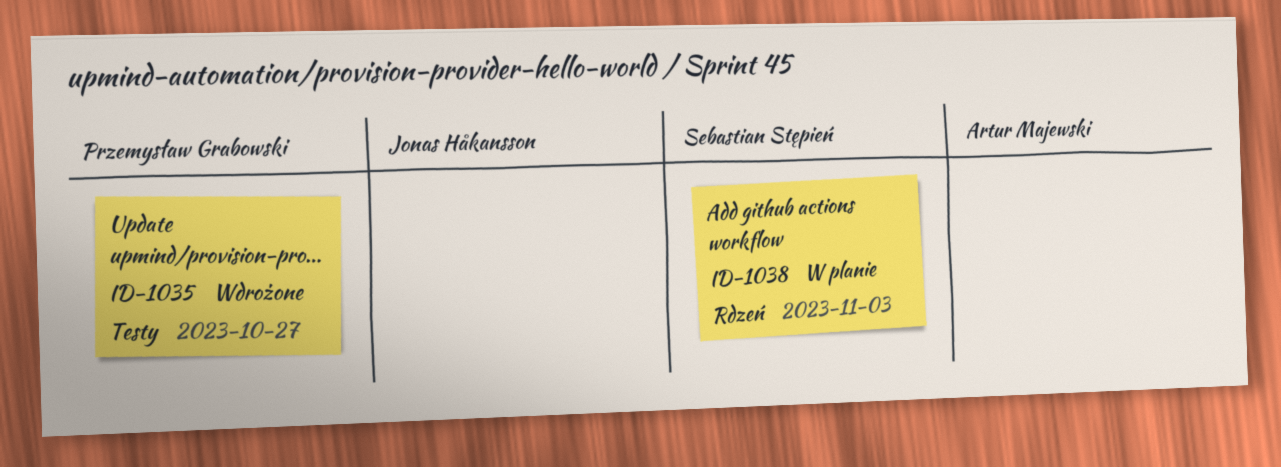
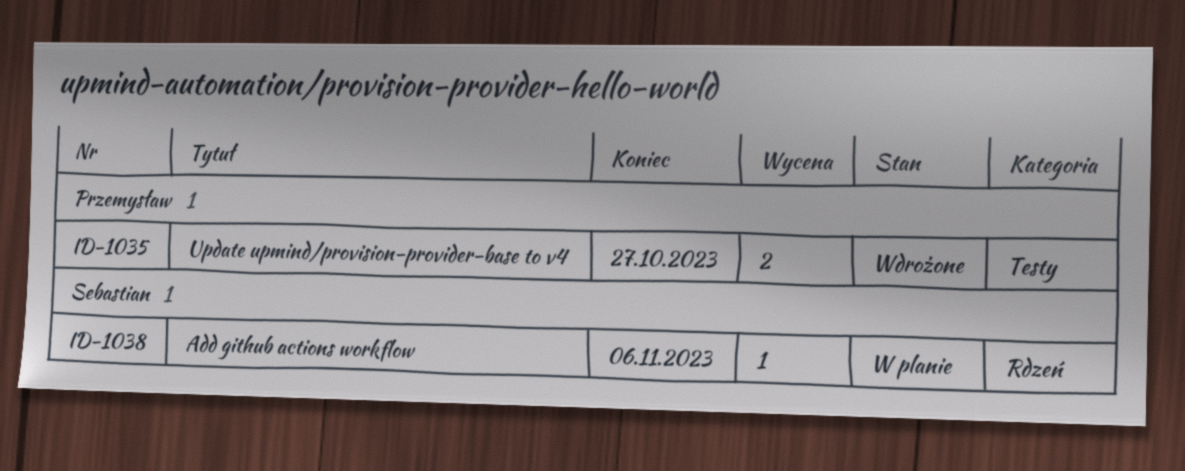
ID-1038, due: Nov 3 -> Nov 6

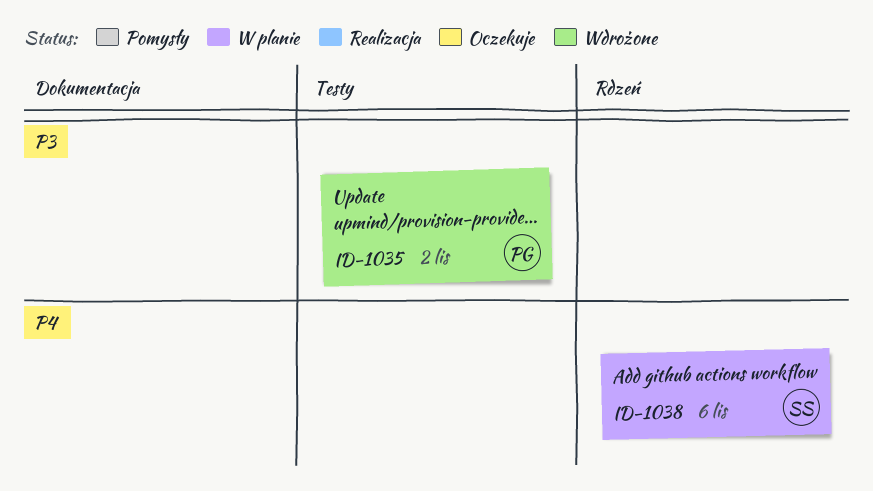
ID-1035, due: Oct 27 -> Nov 2

